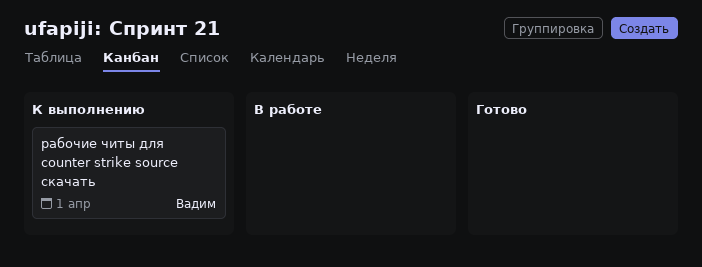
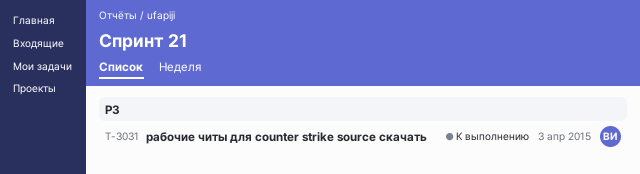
рабочие читы для counter strike source скачать, due: Apr 1 -> Apr 3

